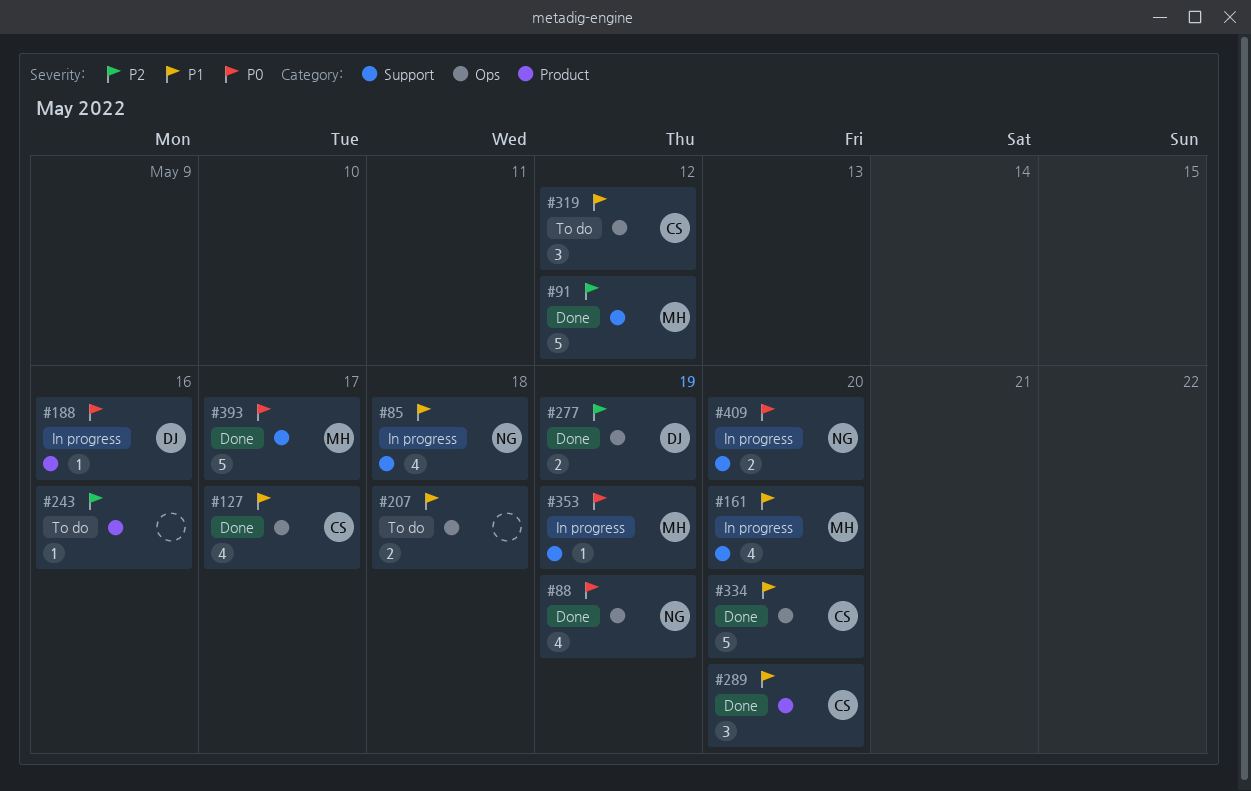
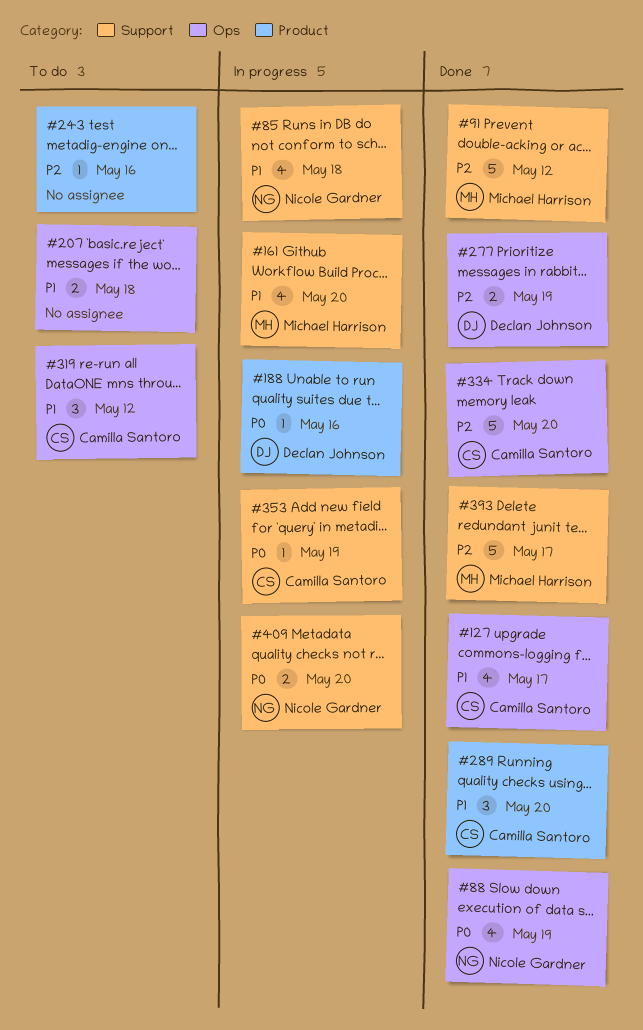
#334, priority: P1 -> P2
#353, owner: Michael Harrison -> Camilla Santoro
#393, priority: P0 -> P2

